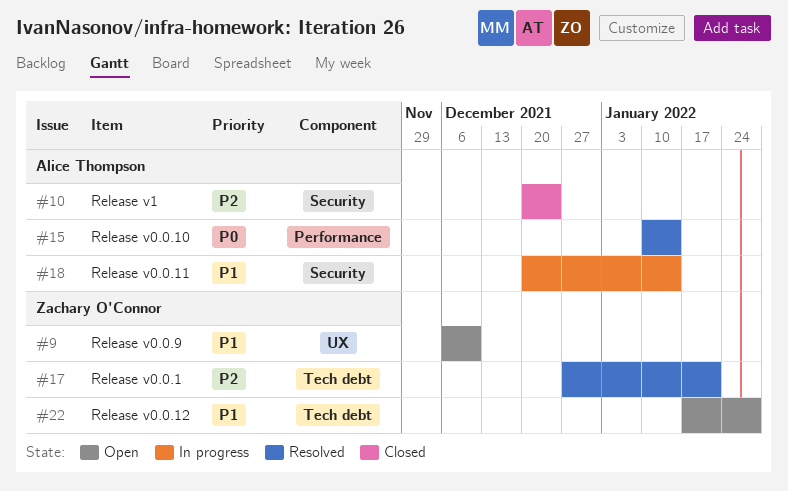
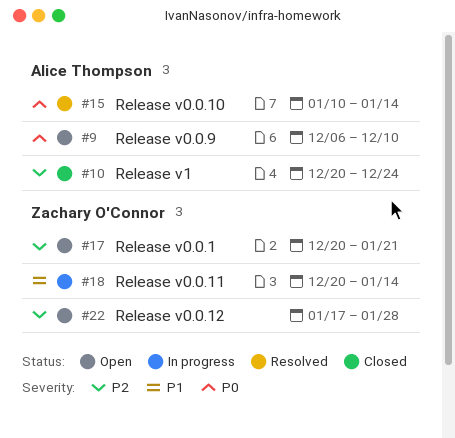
#9, owner: Zachary O'Connor -> Alice Thompson
#9, priority: P1 -> P0
#17, status: Resolved -> Open
#17, start: Dec 27 -> Dec 20
#18, owner: Alice Thompson -> Zachary O'Connor
#22, priority: P1 -> P2

